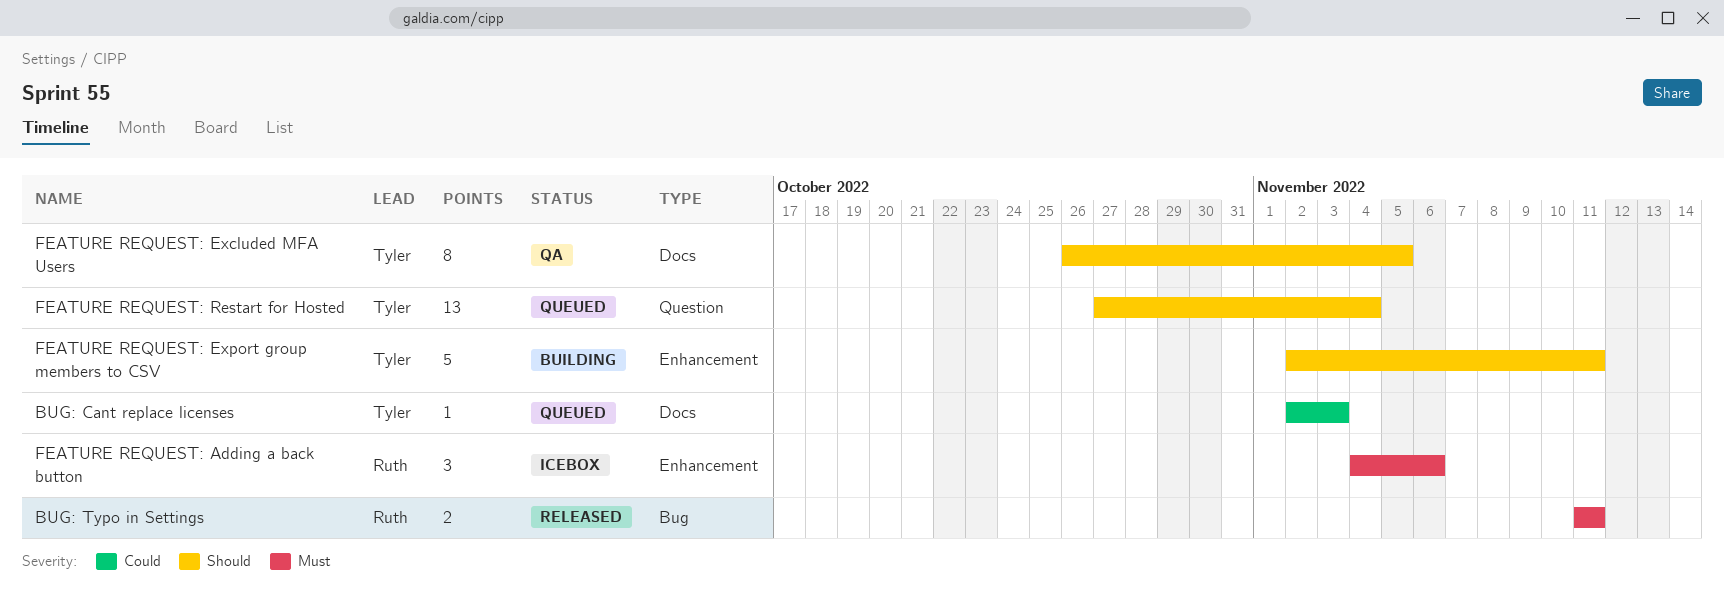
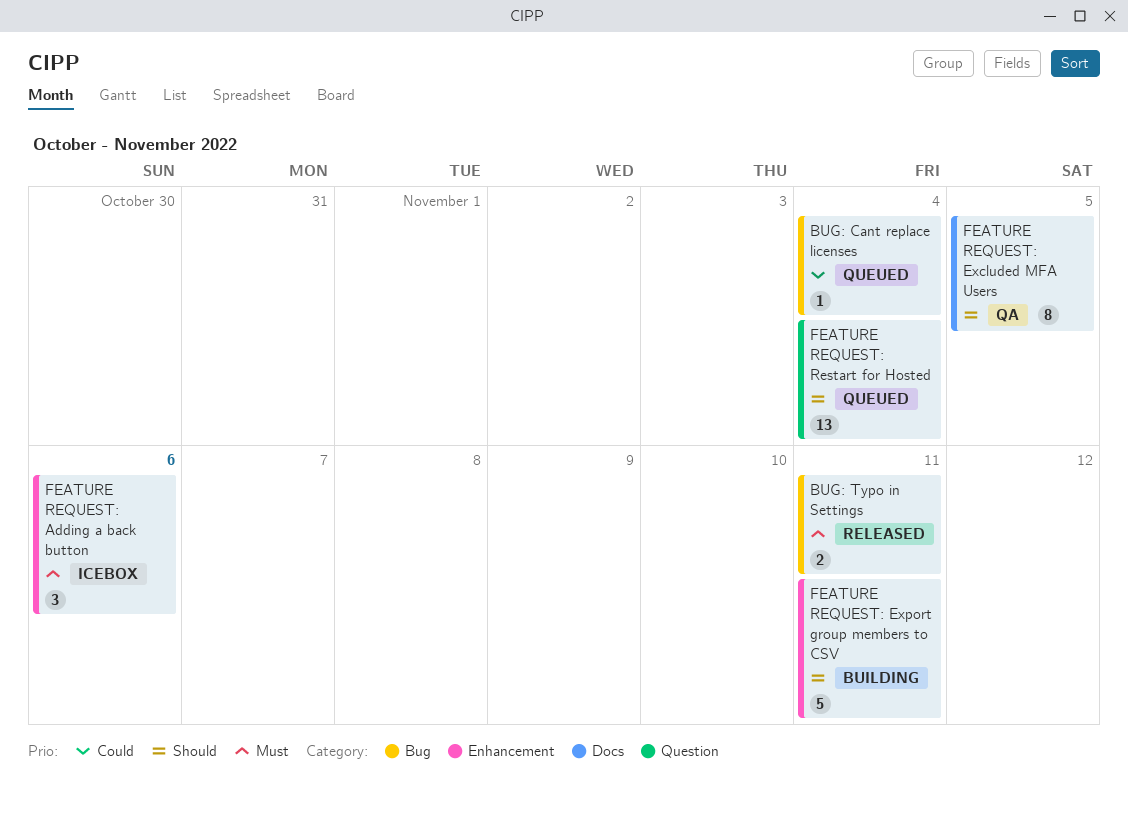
BUG: Cant replace licenses, label: Docs -> Bug
BUG: Cant replace licenses, due: Nov 3 -> Nov 4

